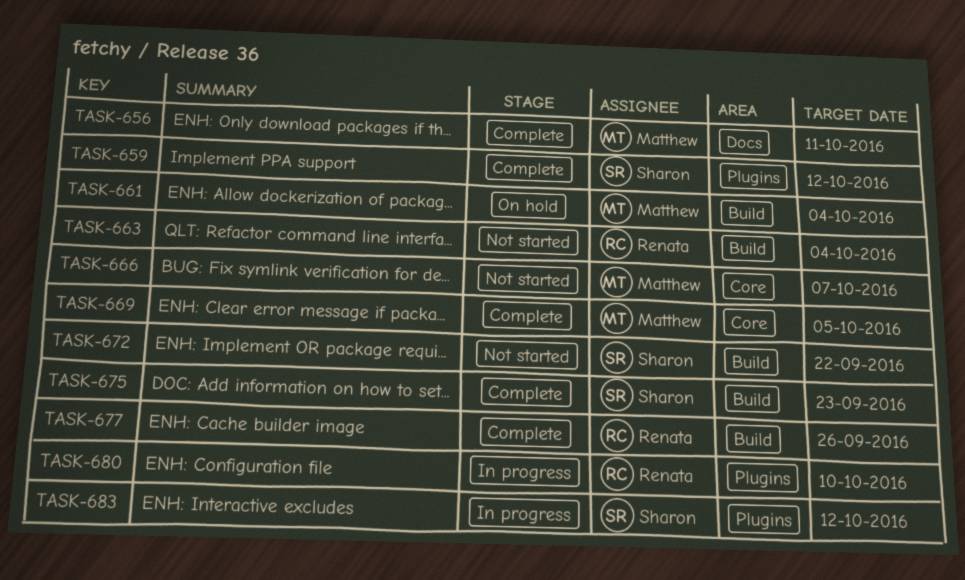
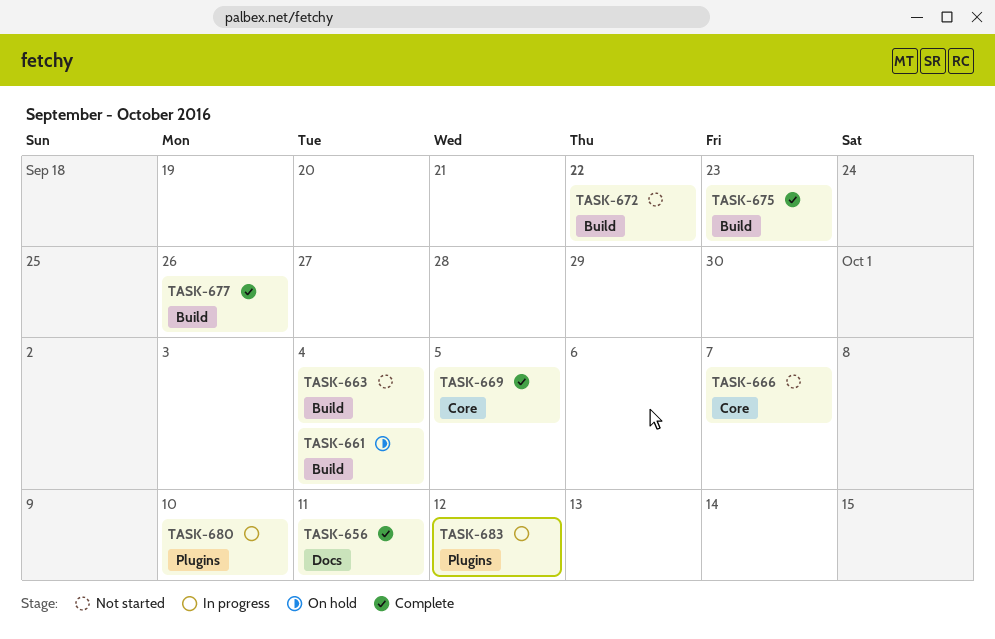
TASK-659: present -> none

